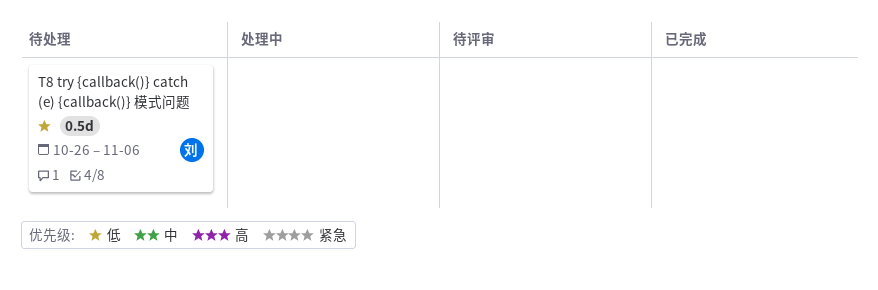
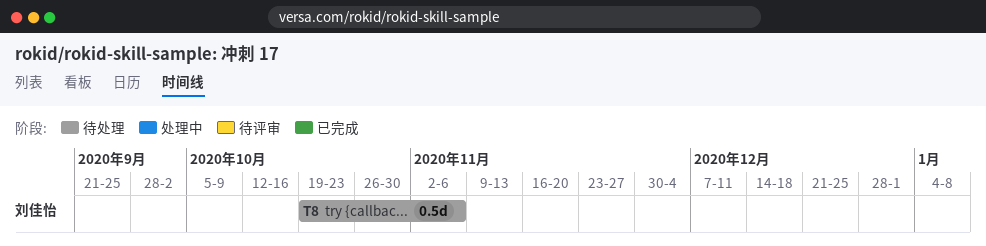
T8, start: Oct 26 -> Oct 19

